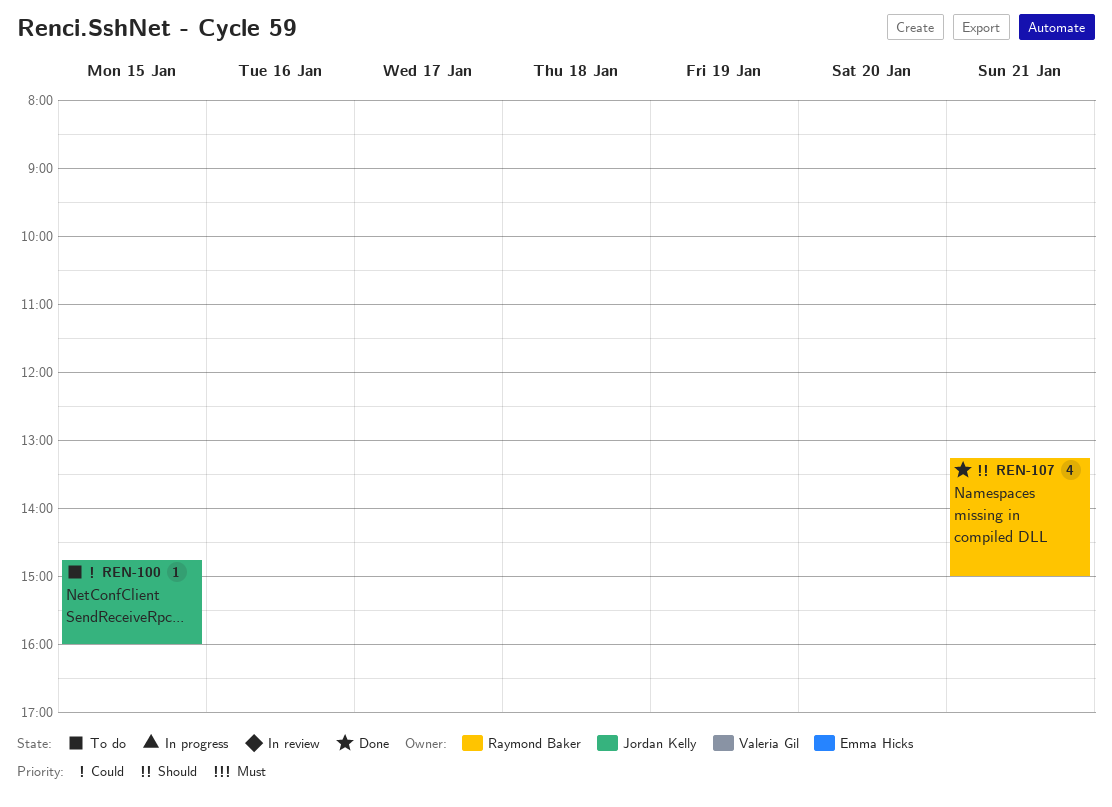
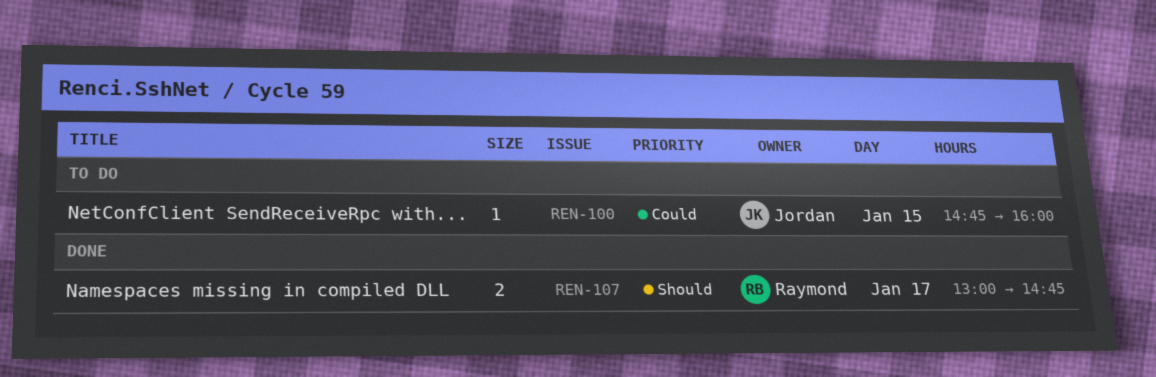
REN-107, estimate: 4 -> 2
REN-107, day: Jan 21 -> Jan 17
REN-107, begins: 13:15 -> 13:00
REN-107, ends: 15:00 -> 14:45

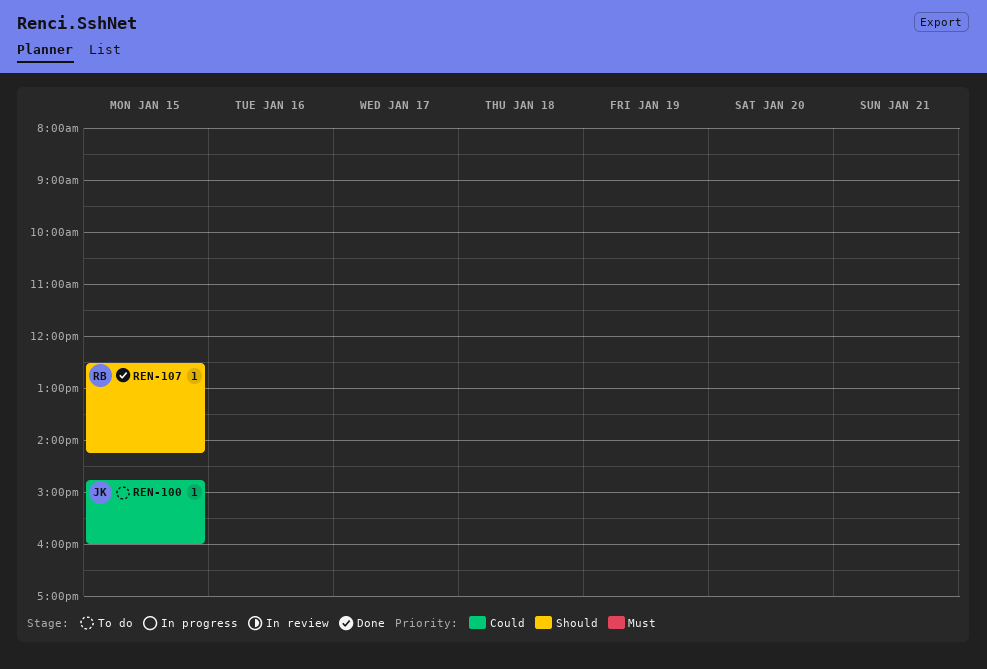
REN-107, estimate: 2 -> 1
REN-107, day: Jan 17 -> Jan 15
REN-107, begins: 13:00 -> 12:30
REN-107, ends: 14:45 -> 14:15

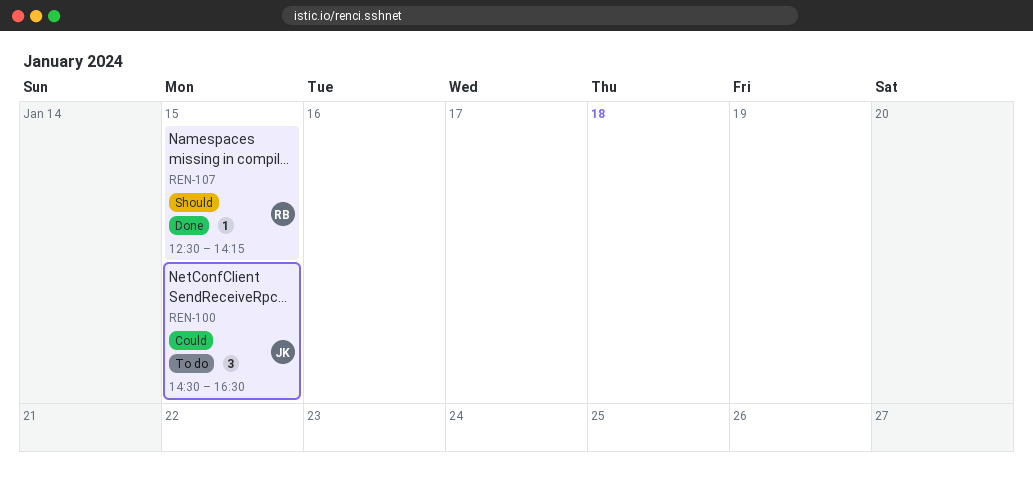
REN-100, estimate: 1 -> 3
REN-100, begins: 14:45 -> 14:30
REN-100, ends: 16:00 -> 16:30

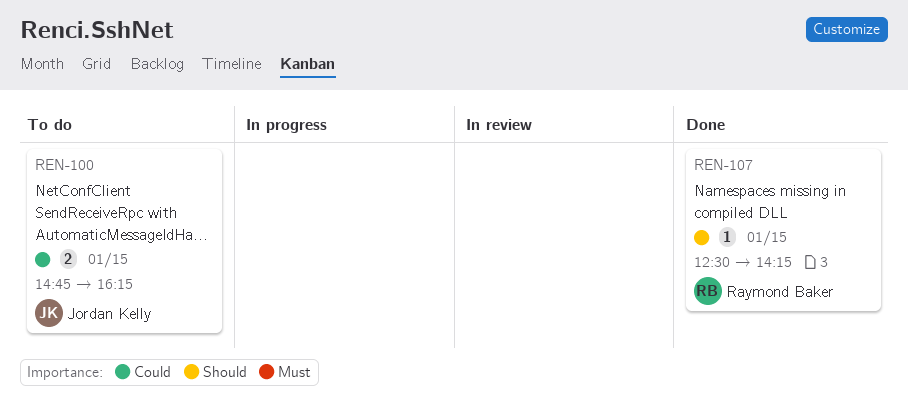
REN-100, estimate: 3 -> 2
REN-100, begins: 14:30 -> 14:45
REN-100, ends: 16:30 -> 16:15

